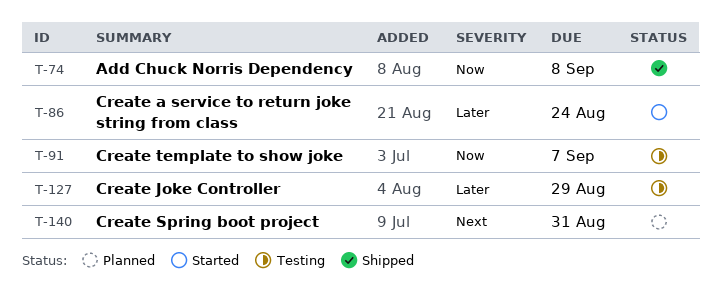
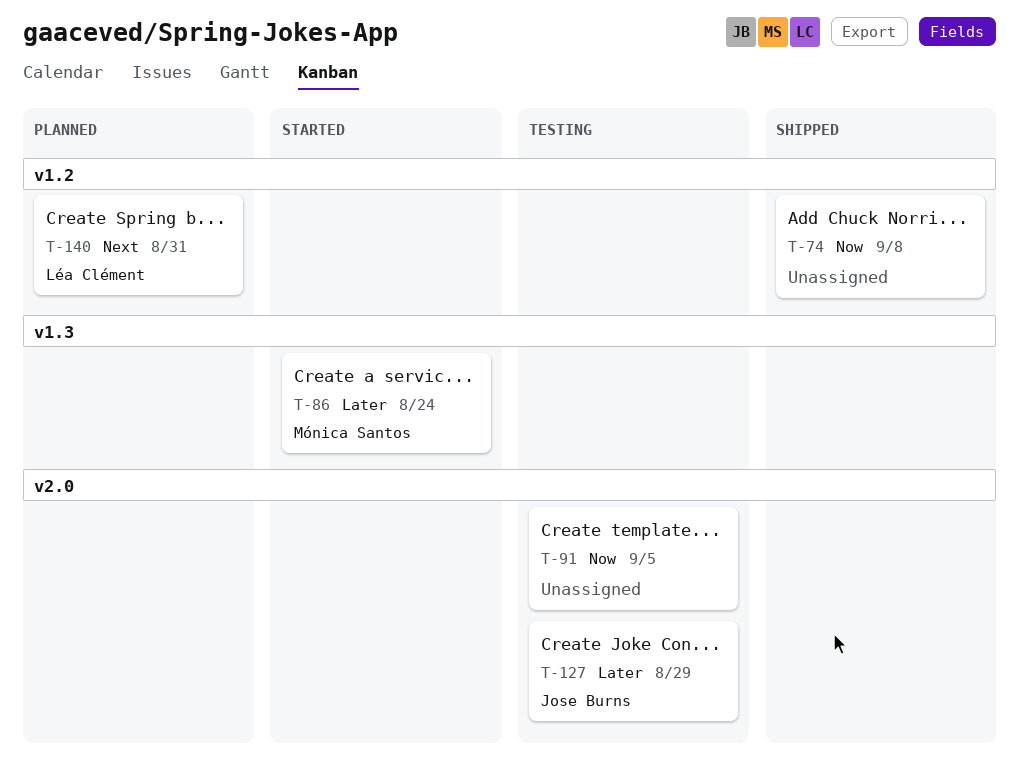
T-91, due: Sep 7 -> Sep 5

